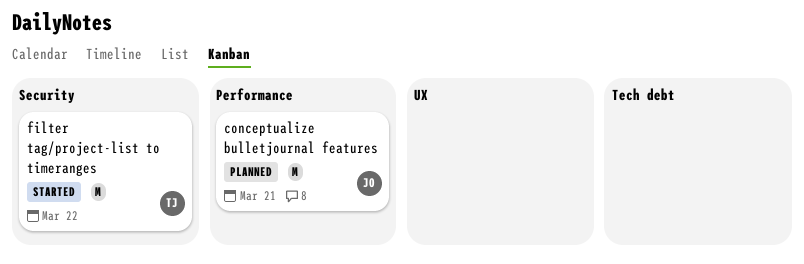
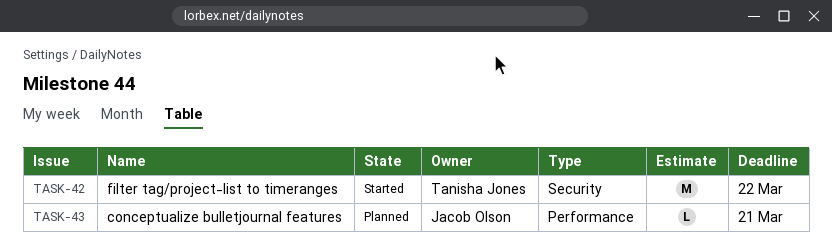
conceptualize bulletjournal features, estimate: M -> L

